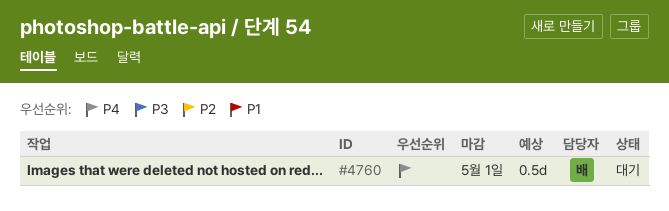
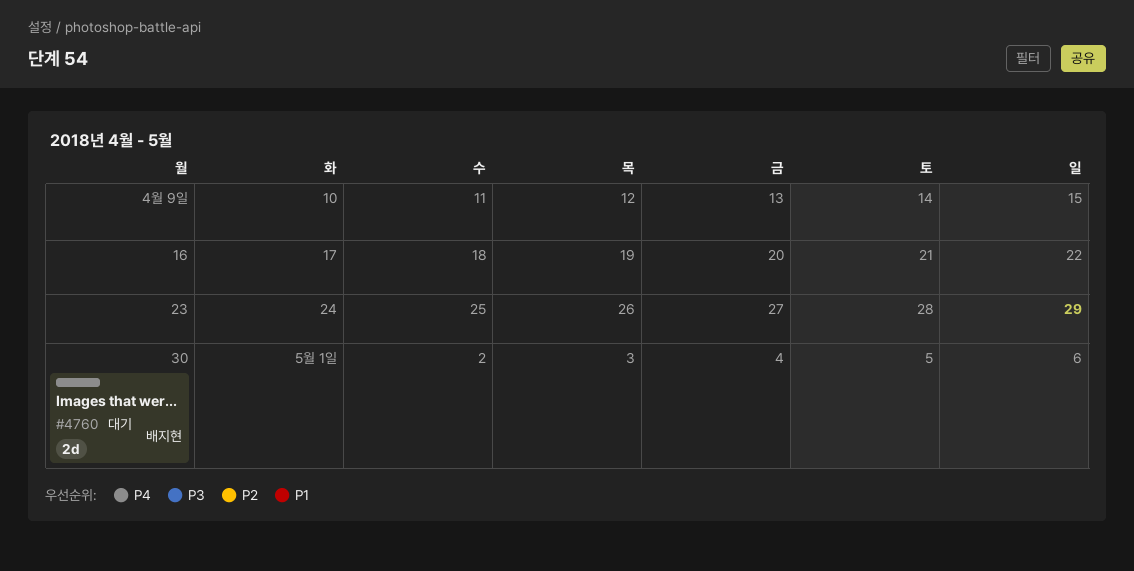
#4760, estimate: 0.5d -> 2d
#4760, due: May 1 -> Apr 30

